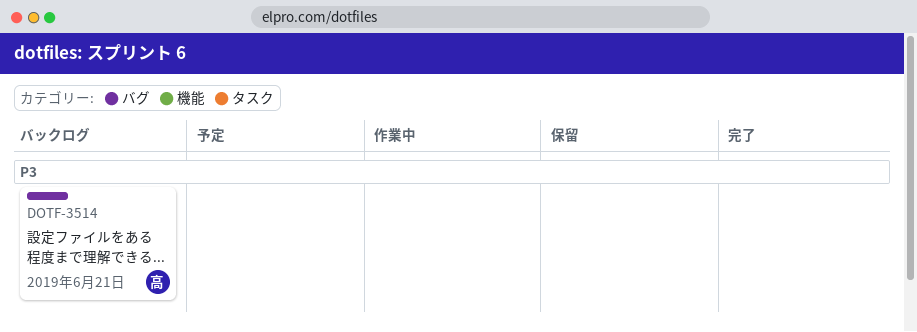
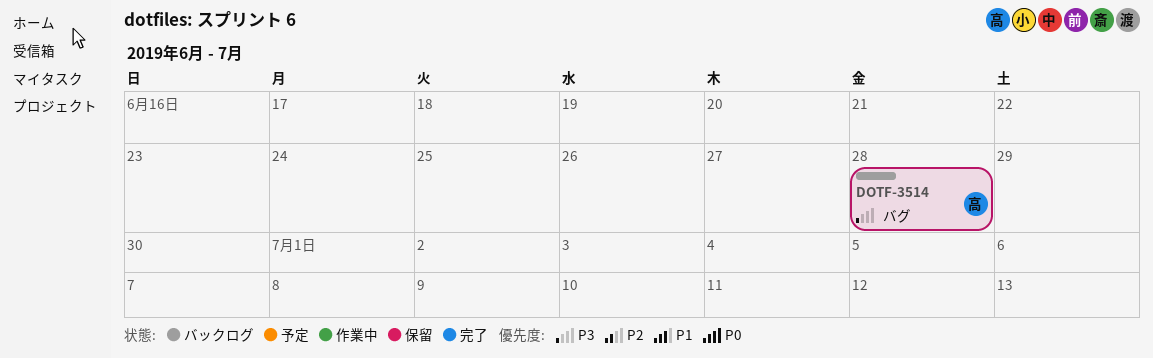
DOTF-3514, due: Jun 21 -> Jun 28

